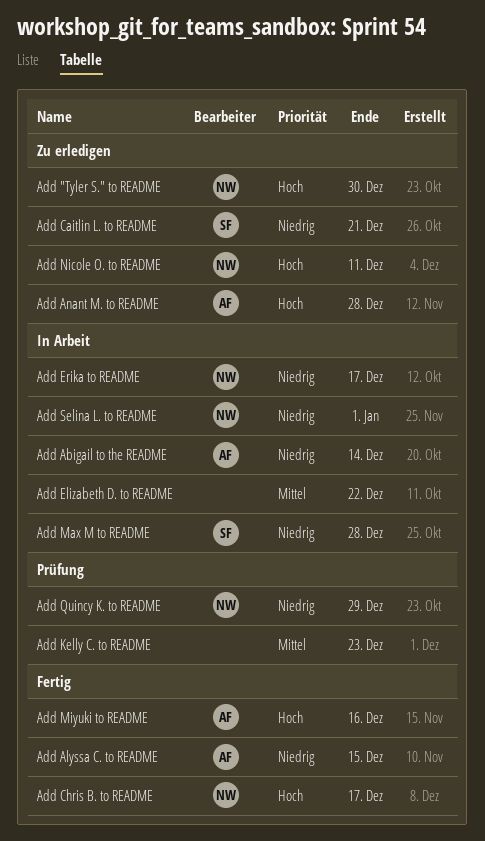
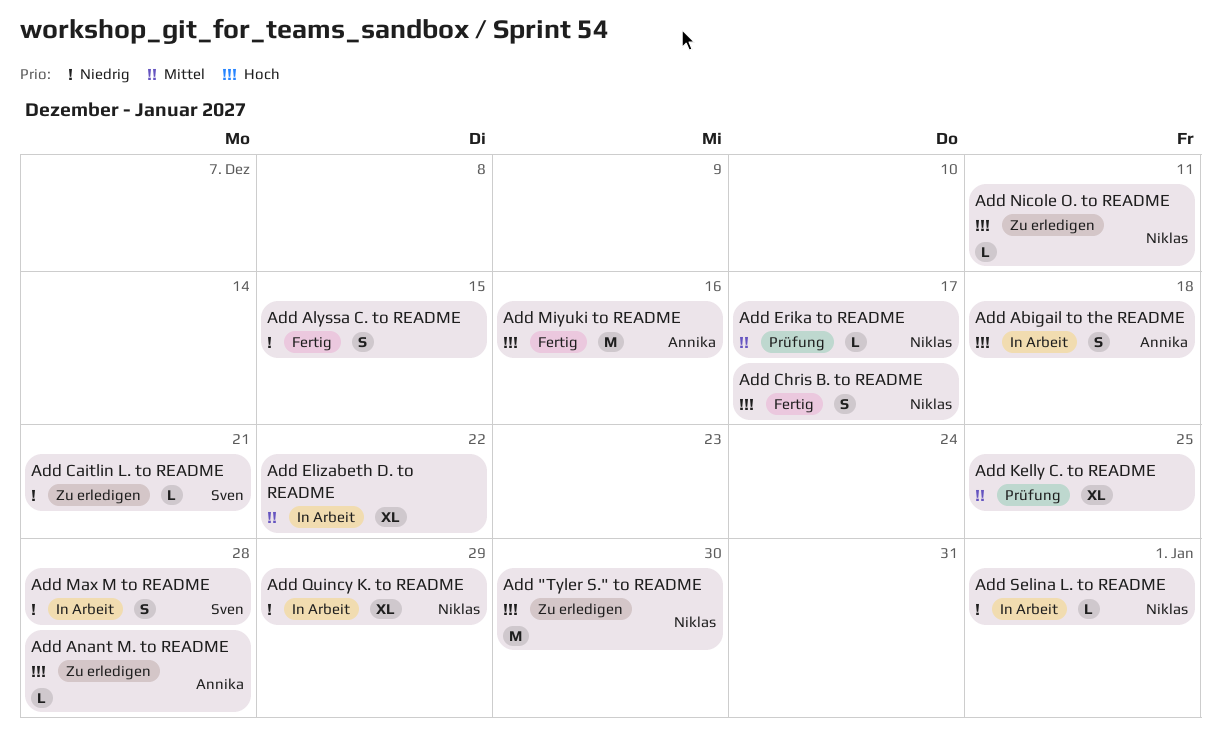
Add Abigail to the README, priority: Niedrig -> Hoch
Add Abigail to the README, due: Dec 14 -> Dec 18
Add Alyssa C. to README, owner: Annika -> none
Add Erika to README, status: In Arbeit -> Prüfung
Add Erika to README, priority: Niedrig -> Mittel
Add Kelly C. to README, due: Dec 23 -> Dec 25
Add Quincy K. to README, status: Prüfung -> In Arbeit

